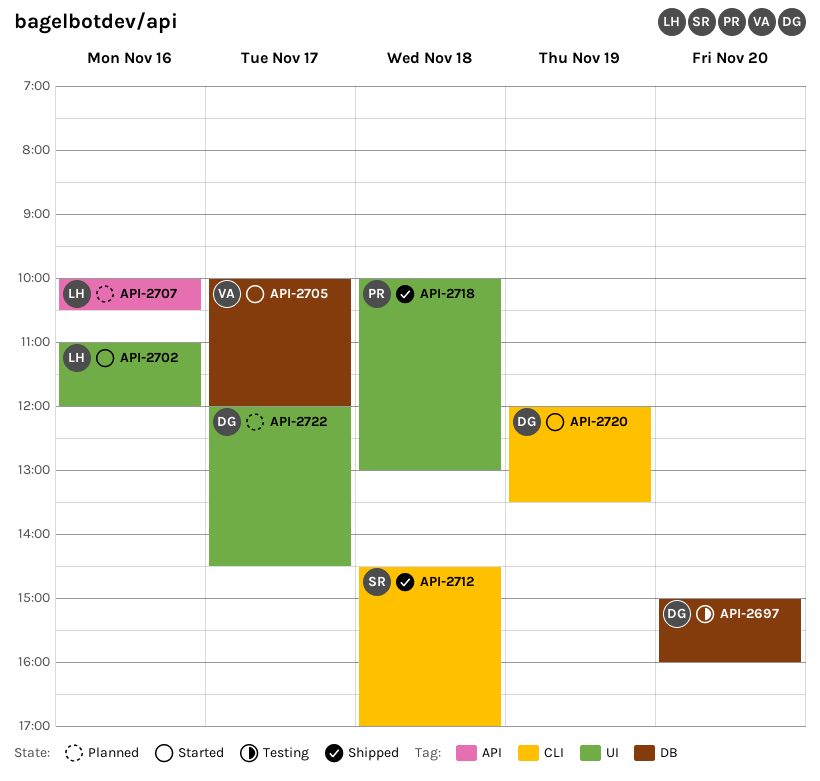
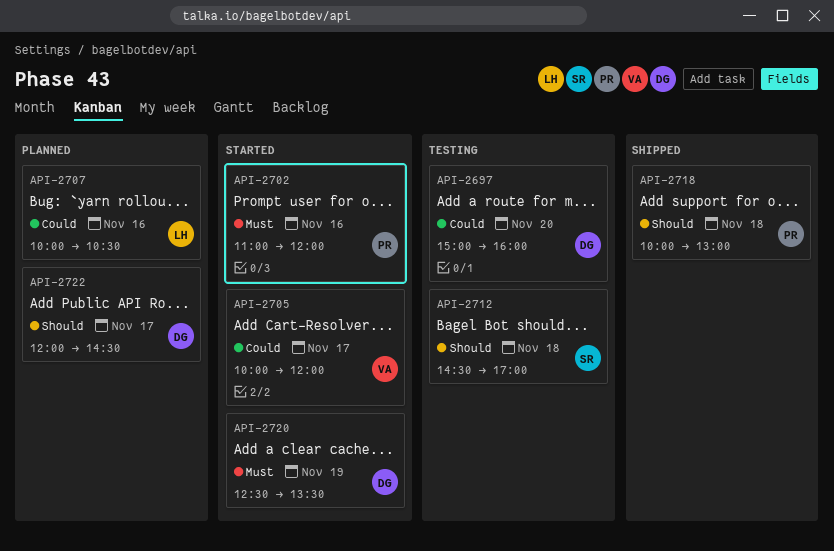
API-2702, owner: LH -> PR
API-2712, status: Shipped -> Testing
API-2720, begins: 12:00 -> 12:30

